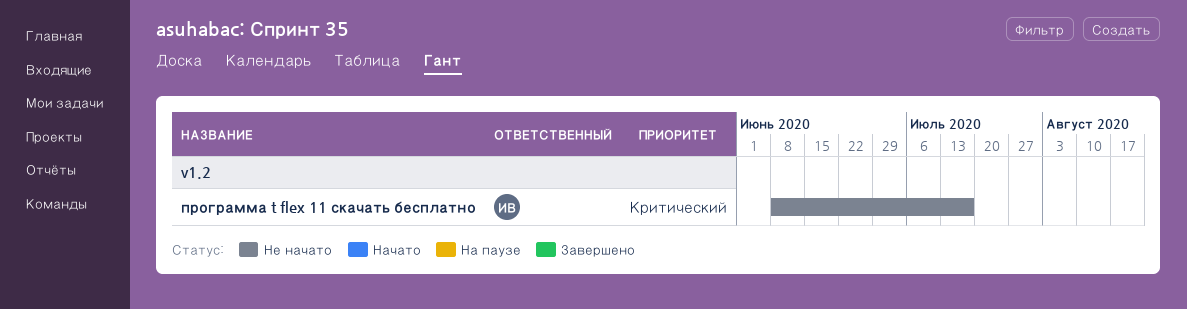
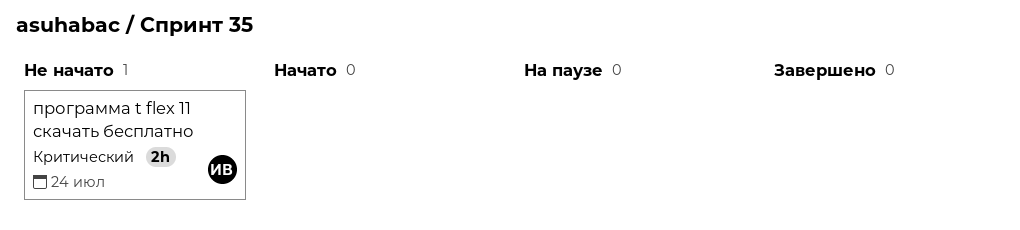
программа t flex 11 скачать бесплатно, due: Jul 17 -> Jul 24

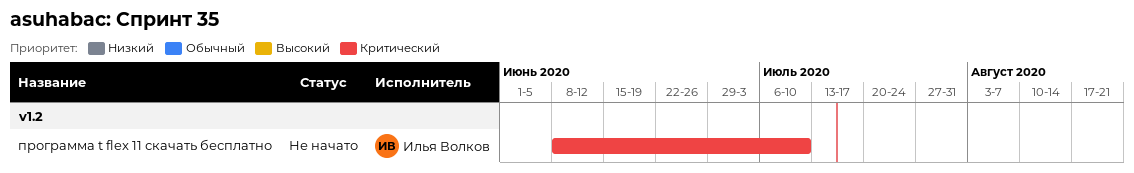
программа t flex 11 скачать бесплатно, due: Jul 24 -> Jul 10

